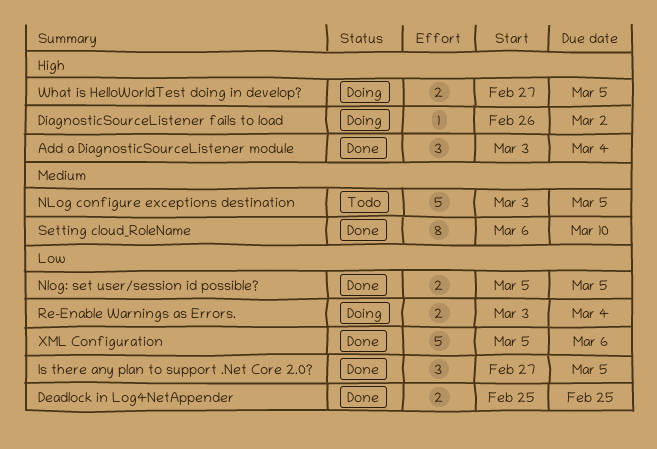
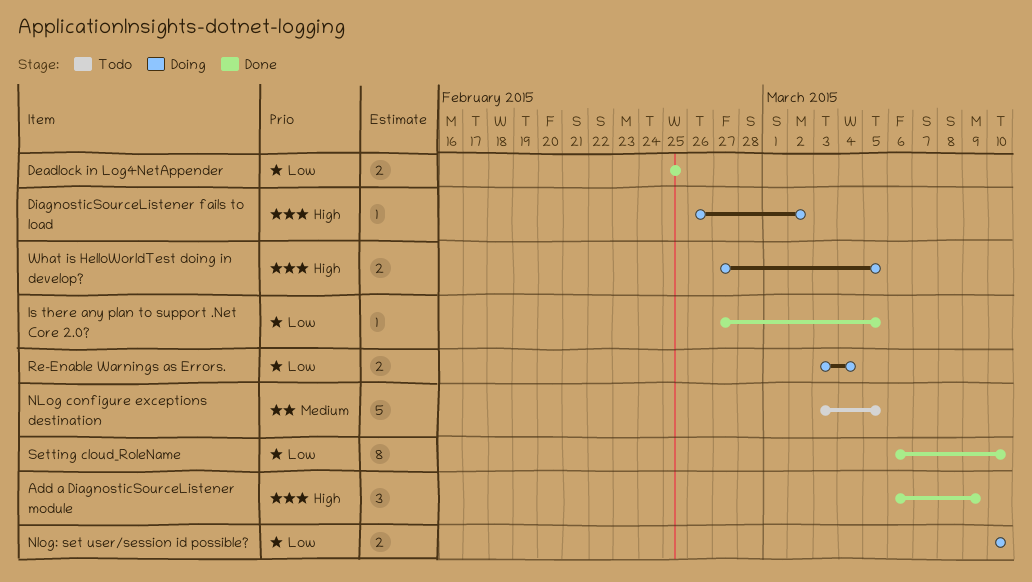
Add a DiagnosticSourceListener module, start: Mar 3 -> Mar 6
Add a DiagnosticSourceListener module, due: Mar 4 -> Mar 9
Is there any plan to support .Net Core 2.0?, estimate: 3 -> 1
Nlog: set user/session id possible?, status: Done -> Doing
Nlog: set user/session id possible?, start: Mar 5 -> Mar 10
Nlog: set user/session id possible?, due: Mar 5 -> Mar 10
Setting cloud_RoleName, priority: Medium -> Low
XML Configuration: present -> none

